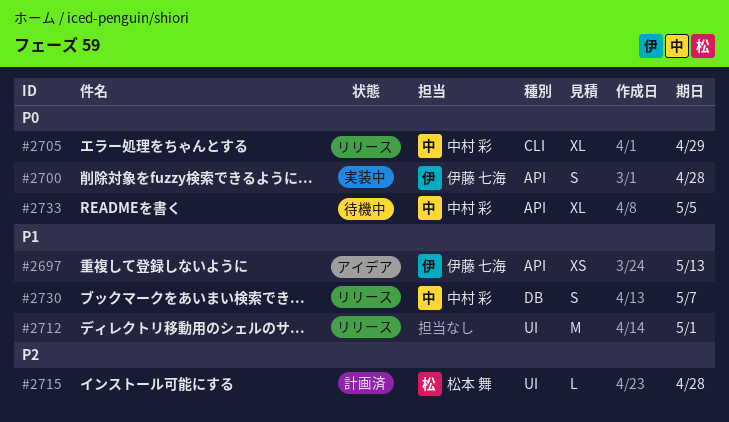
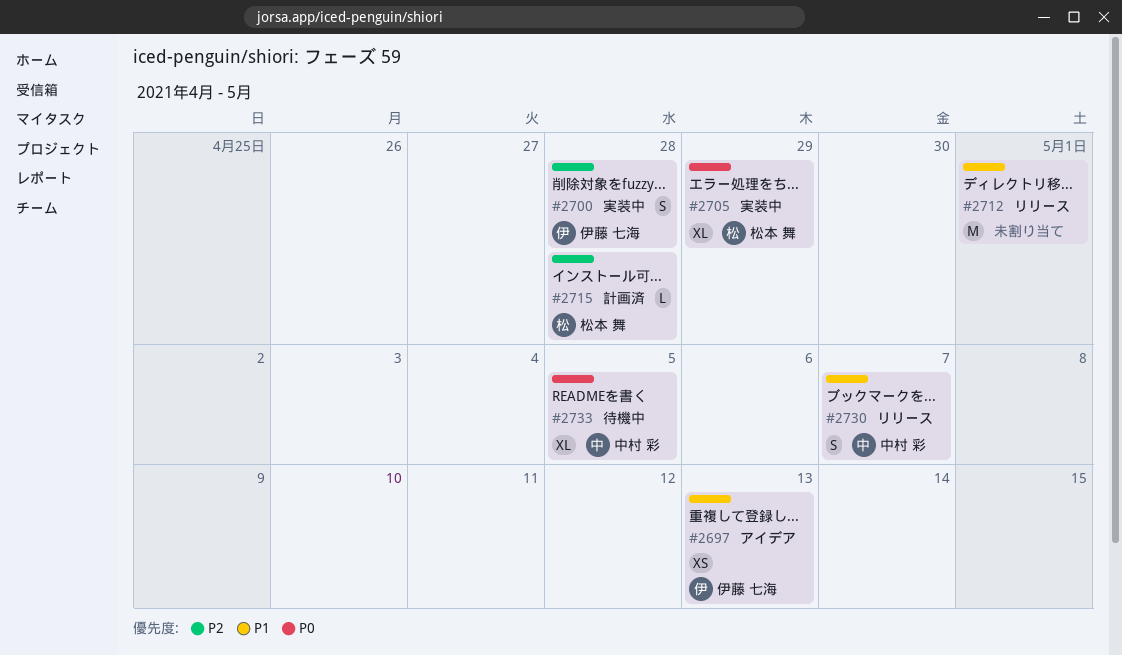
#2700, priority: P0 -> P2
#2705, status: リリース -> 実装中
#2705, owner: 中村 彩 -> 松本 舞

